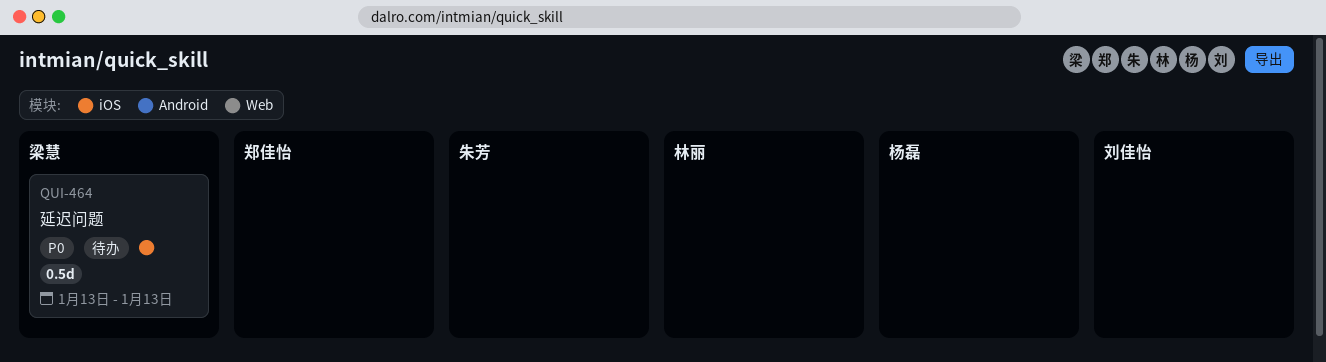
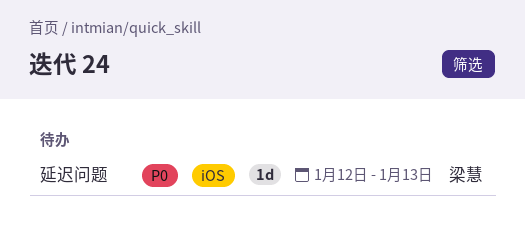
延迟问题, estimate: 0.5d -> 1d
延迟问题, start: Jan 13 -> Jan 12

